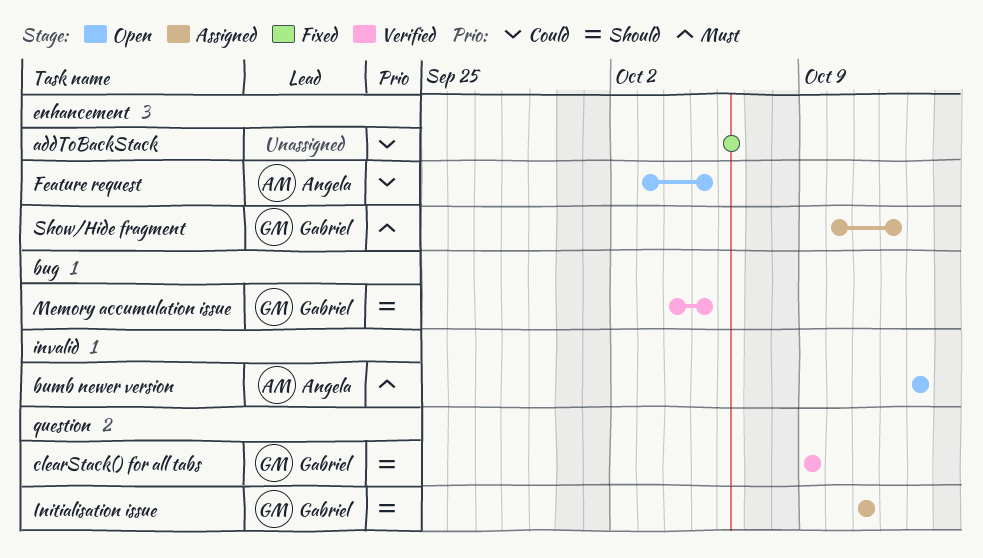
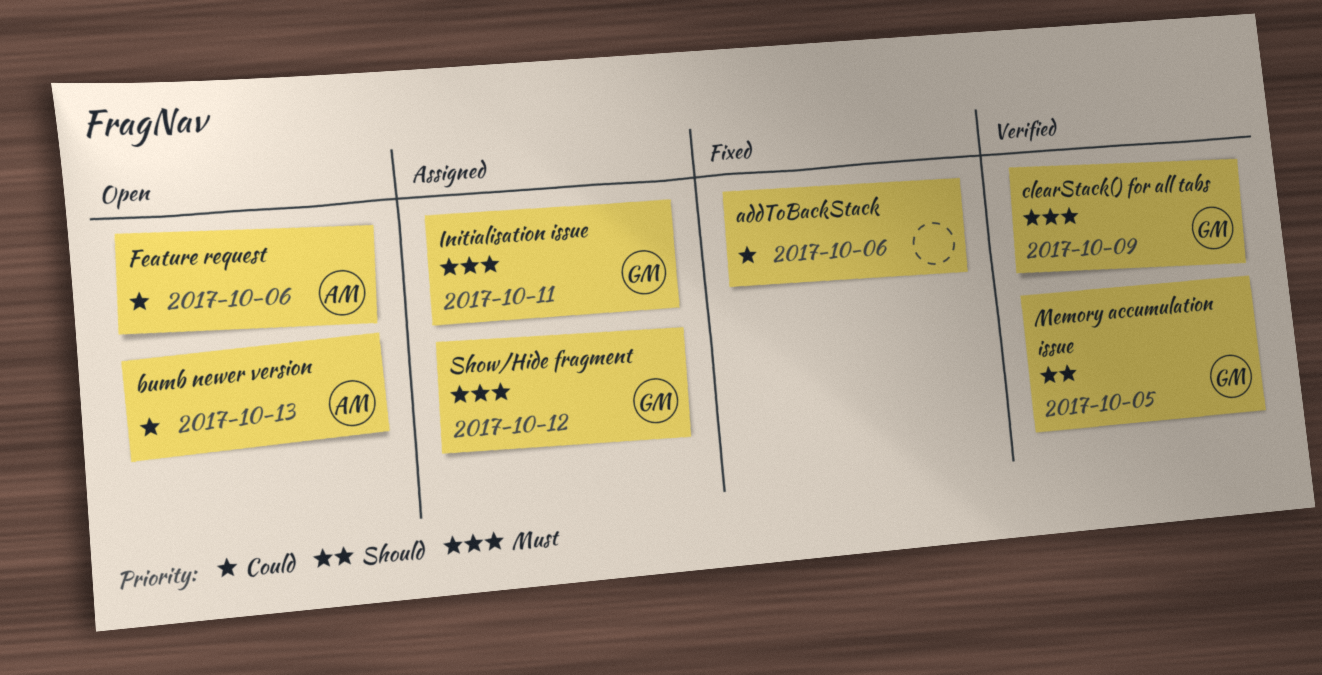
bumb newer version, priority: Must -> Could
clearStack() for all tabs, priority: Should -> Must
Feature request, due: Oct 5 -> Oct 6
Initialisation issue, priority: Should -> Must

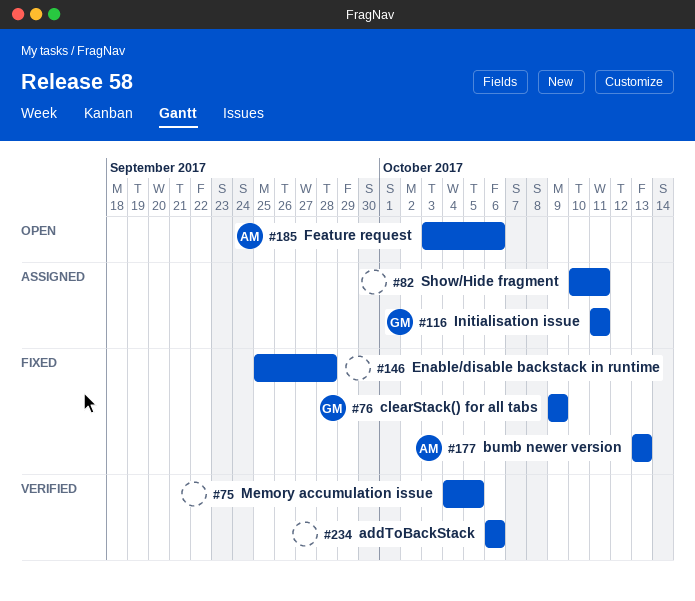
addToBackStack, status: Fixed -> Verified
bumb newer version, status: Open -> Fixed
clearStack() for all tabs, status: Verified -> Fixed
Enable/disable backstack in runtime: none -> present
Memory accumulation issue, owner: GM -> none
Show/Hide fragment, owner: GM -> none
Show/Hide fragment, due: Oct 12 -> Oct 11

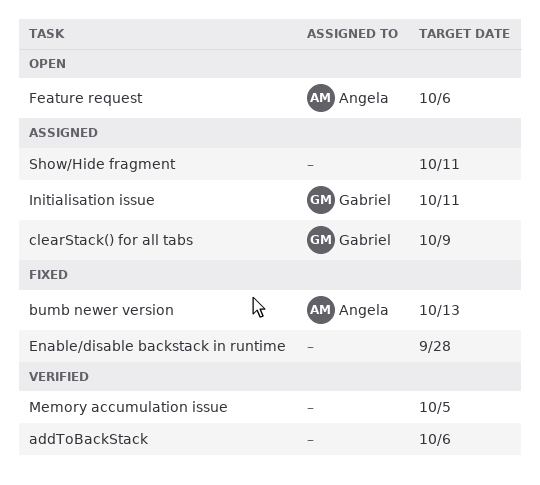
clearStack() for all tabs, status: Fixed -> Assigned

